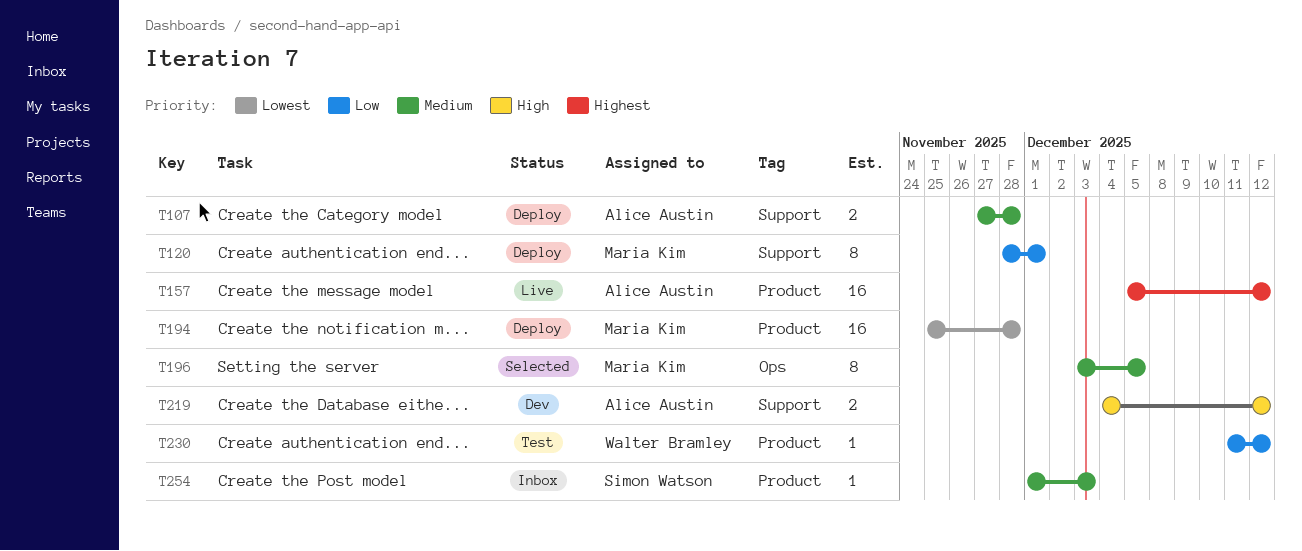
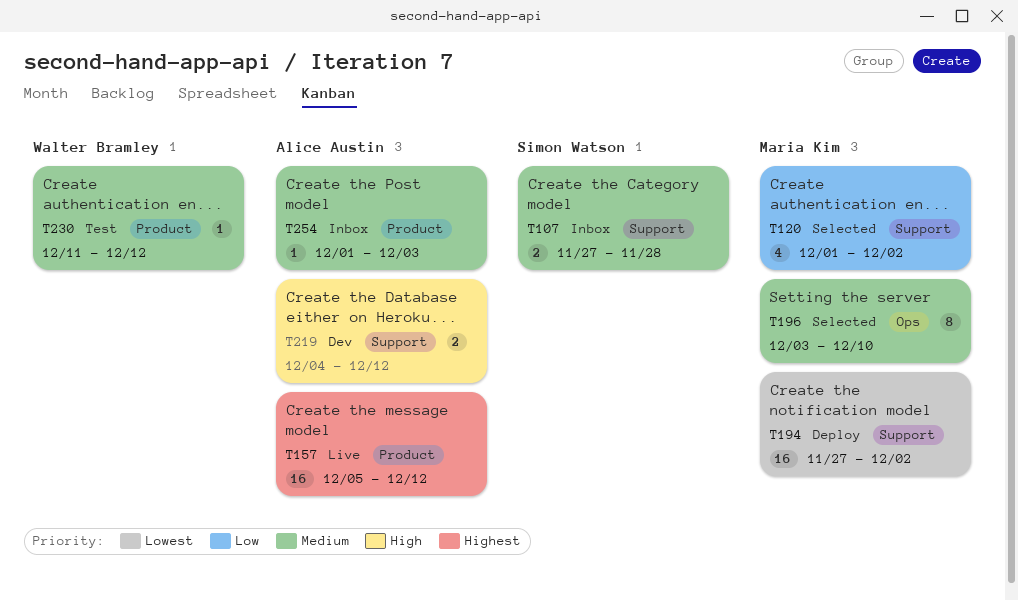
T107, status: Deploy -> Inbox
T107, owner: Alice Austin -> Simon Watson
T120, status: Deploy -> Selected
T120, estimate: 8 -> 4
T120, start: Nov 28 -> Dec 1
T120, due: Dec 1 -> Dec 2
T194, label: Product -> Support
T194, start: Nov 25 -> Nov 27
T194, due: Nov 28 -> Dec 2
T196, due: Dec 5 -> Dec 10
T230, priority: Low -> Medium
T254, owner: Simon Watson -> Alice Austin

